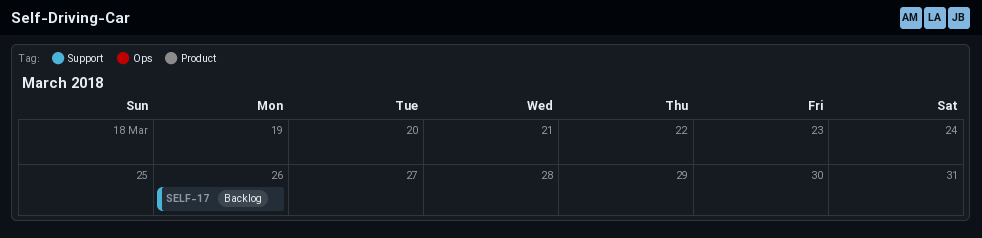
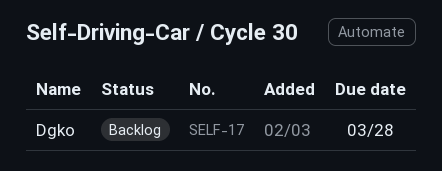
SELF-17, due: Mar 26 -> Mar 28

